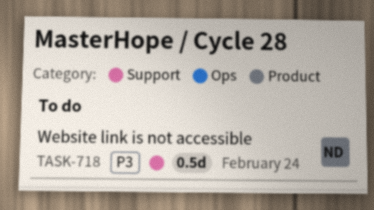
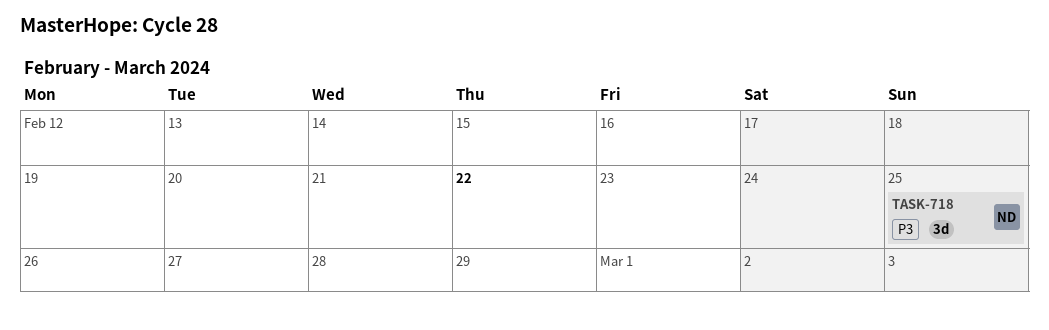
TASK-718, estimate: 0.5d -> 3d
TASK-718, due: Feb 24 -> Feb 25

